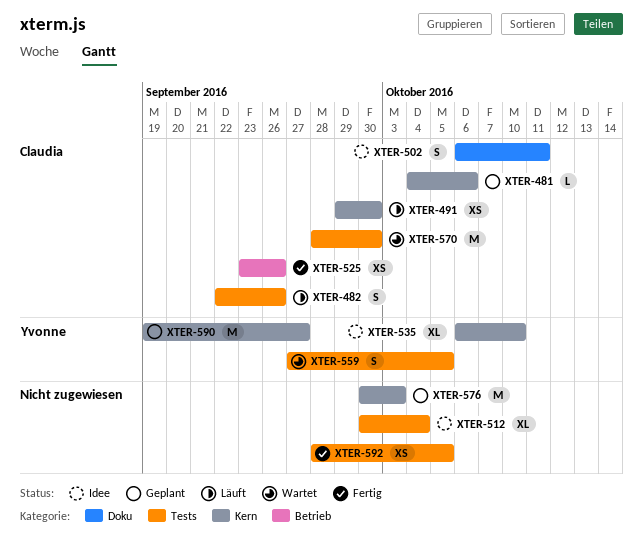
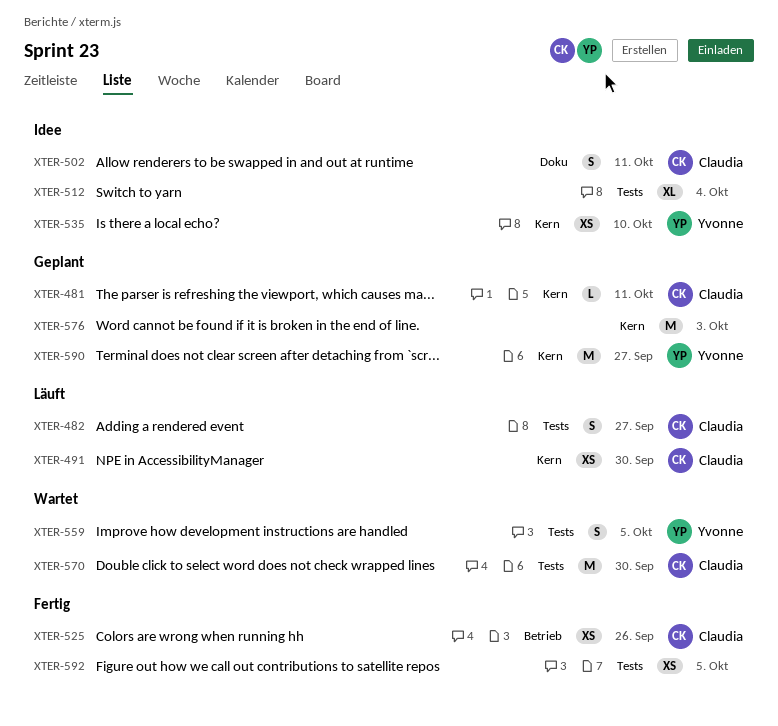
XTER-481, due: Oct 6 -> Oct 11
XTER-482, due: Sep 26 -> Sep 27
XTER-535, estimate: XL -> XS

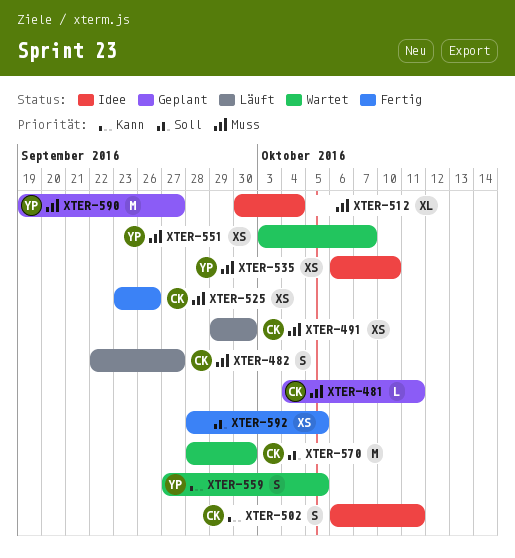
XTER-551: none -> present
XTER-576: present -> none

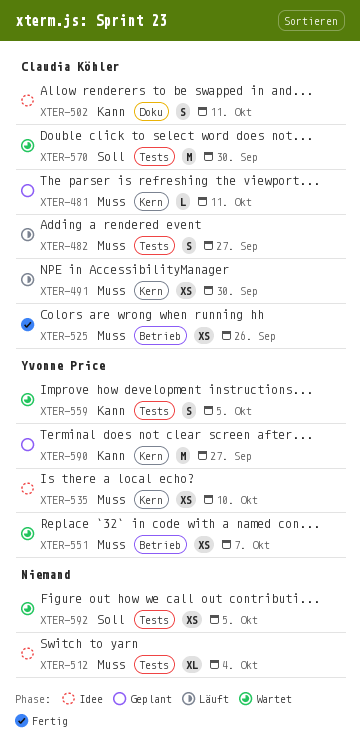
XTER-590, priority: Muss -> Kann
XTER-592, status: Fertig -> Wartet

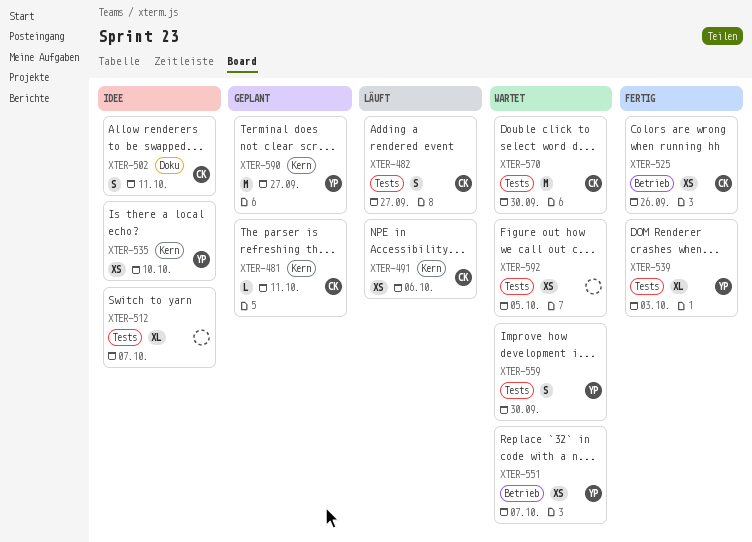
XTER-491, due: Sep 30 -> Oct 6
XTER-512, due: Oct 4 -> Oct 7
XTER-539: none -> present
XTER-559, due: Oct 5 -> Sep 30

